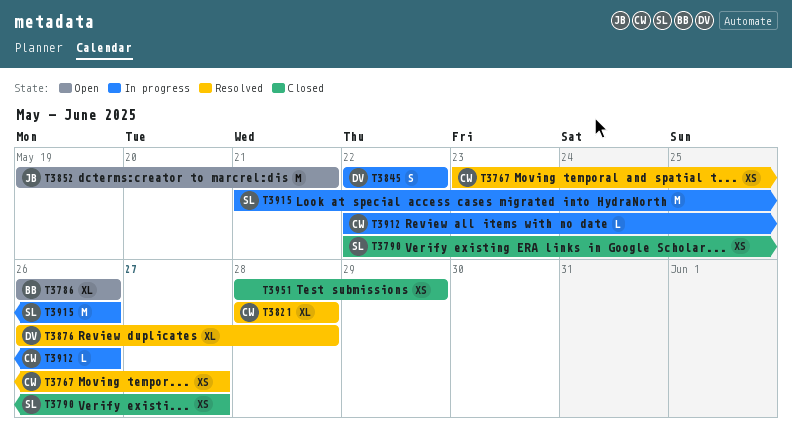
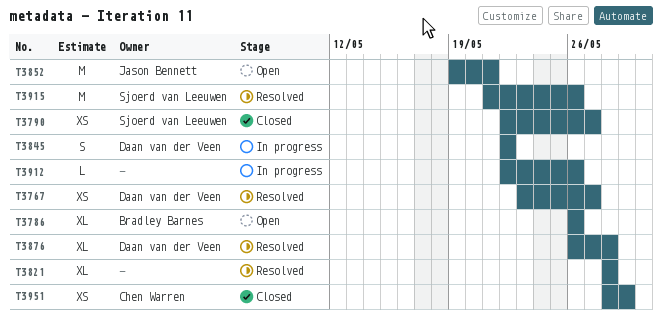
T3767, owner: Chen Warren -> Daan van der Veen
T3821, owner: Chen Warren -> none
T3912, owner: Chen Warren -> none
T3915, status: In progress -> Resolved
T3951, owner: none -> Chen Warren

